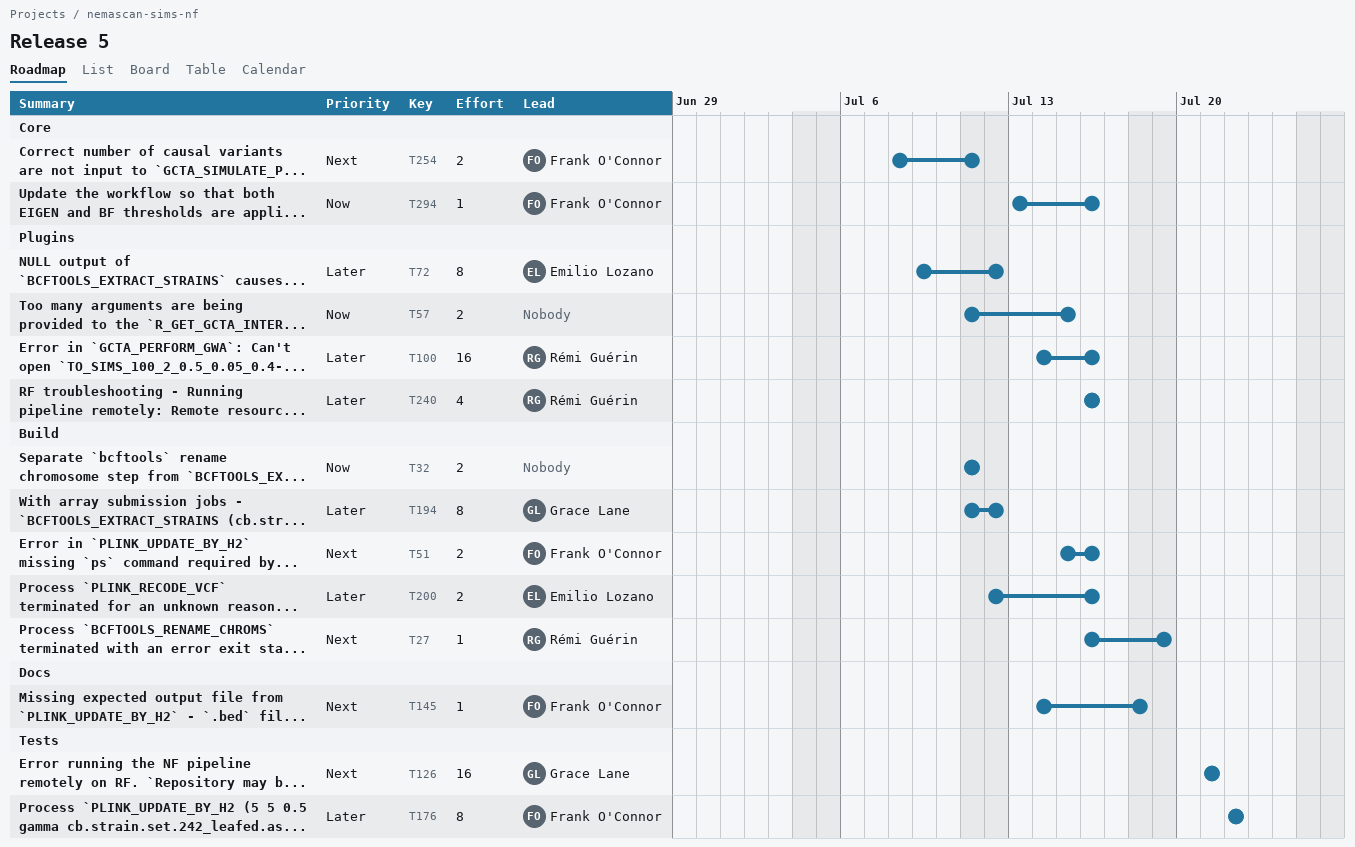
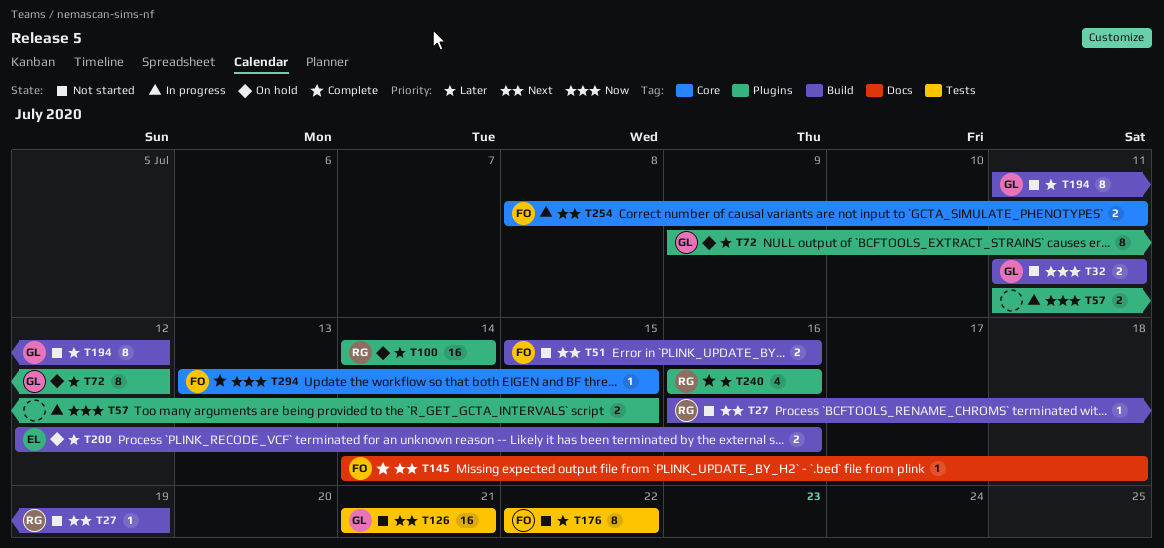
T32, owner: none -> Grace Lane
T72, owner: Emilio Lozano -> Grace Lane
T100, due: Jul 16 -> Jul 14
T294, due: Jul 16 -> Jul 15

